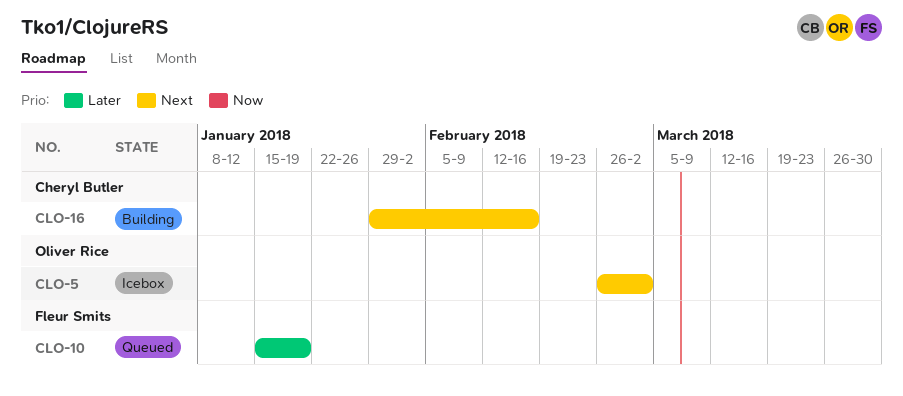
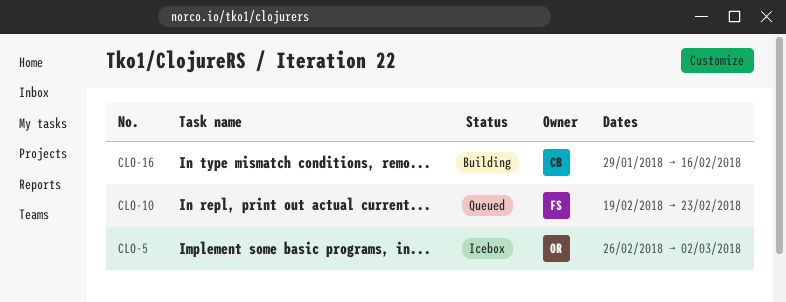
CLO-10, start: Jan 15 -> Feb 19
CLO-10, due: Jan 19 -> Feb 23

